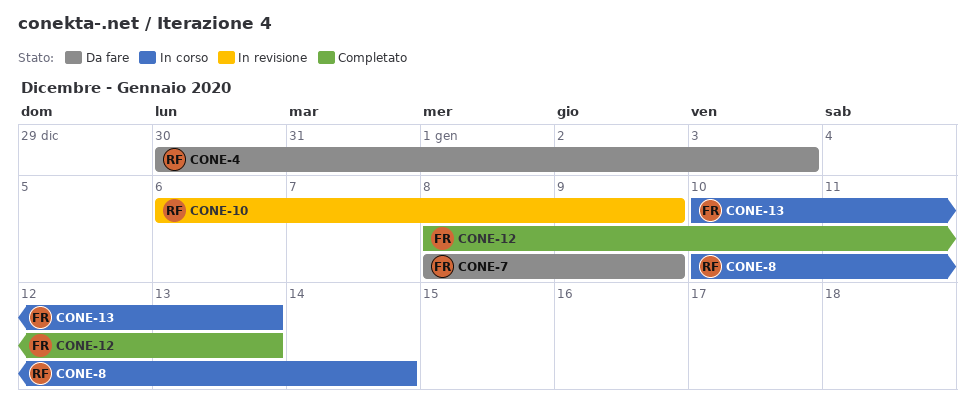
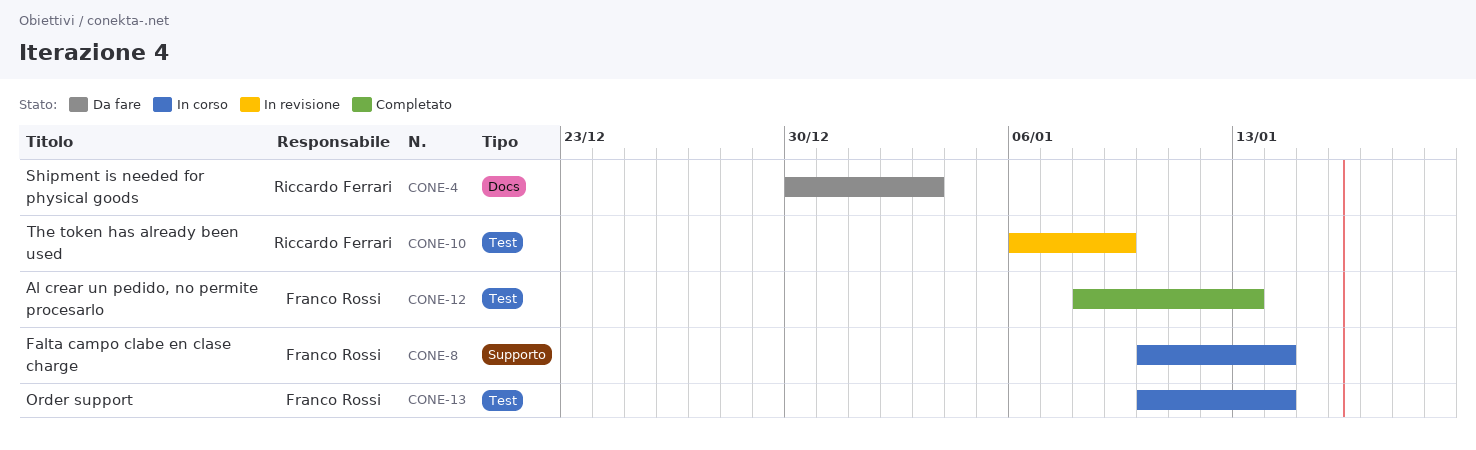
CONE-7: present -> none
CONE-8, owner: Riccardo Ferrari -> Franco Rossi
CONE-13, due: Jan 13 -> Jan 14

